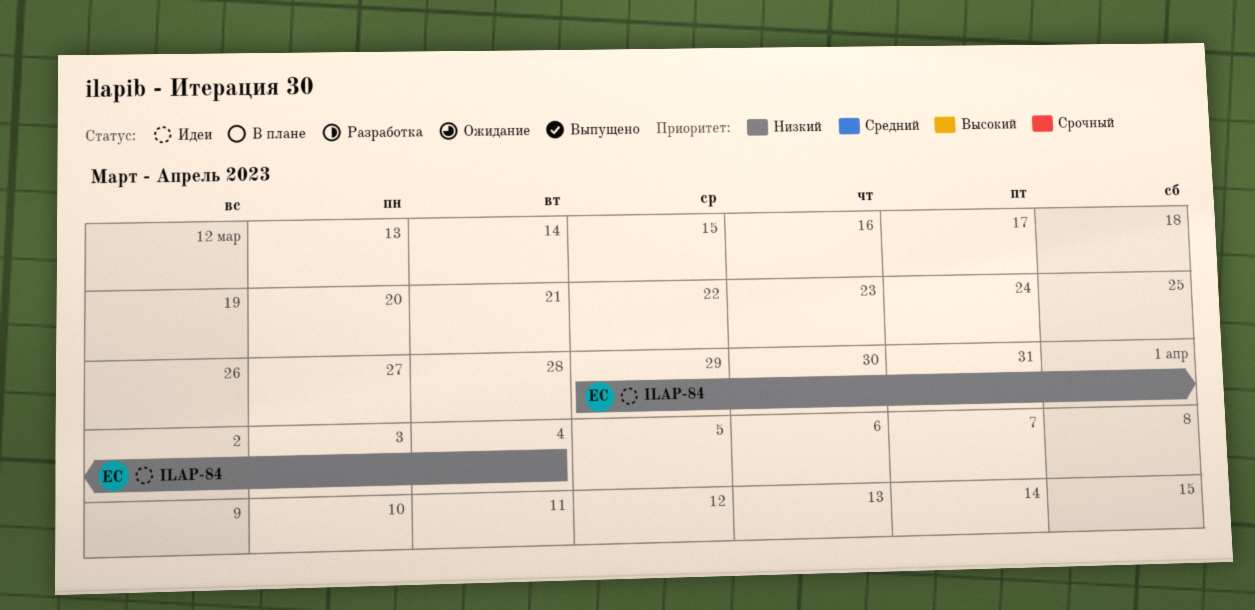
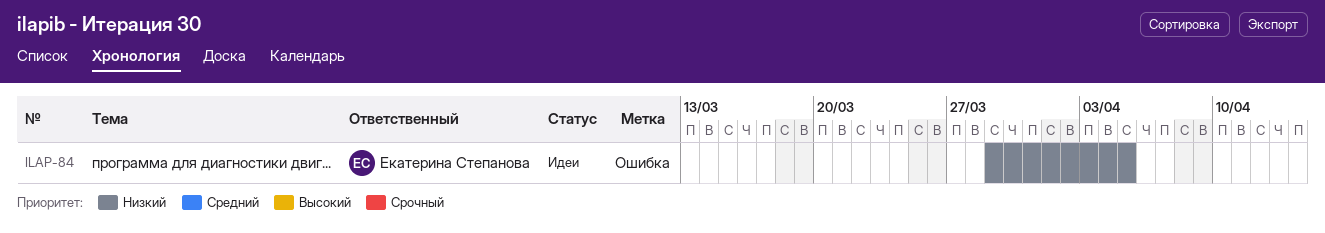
ILAP-84, due: Apr 4 -> Apr 5

